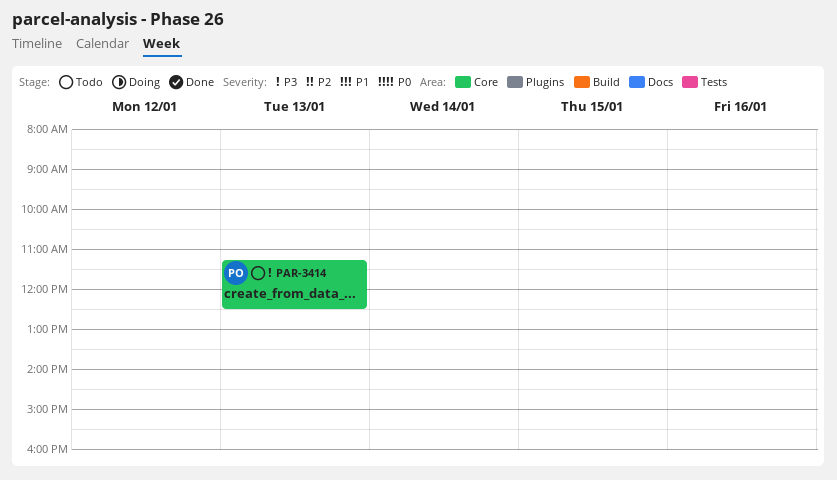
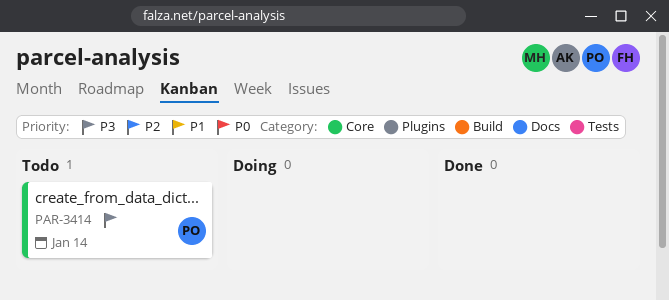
PAR-3414, day: Jan 13 -> Jan 14

